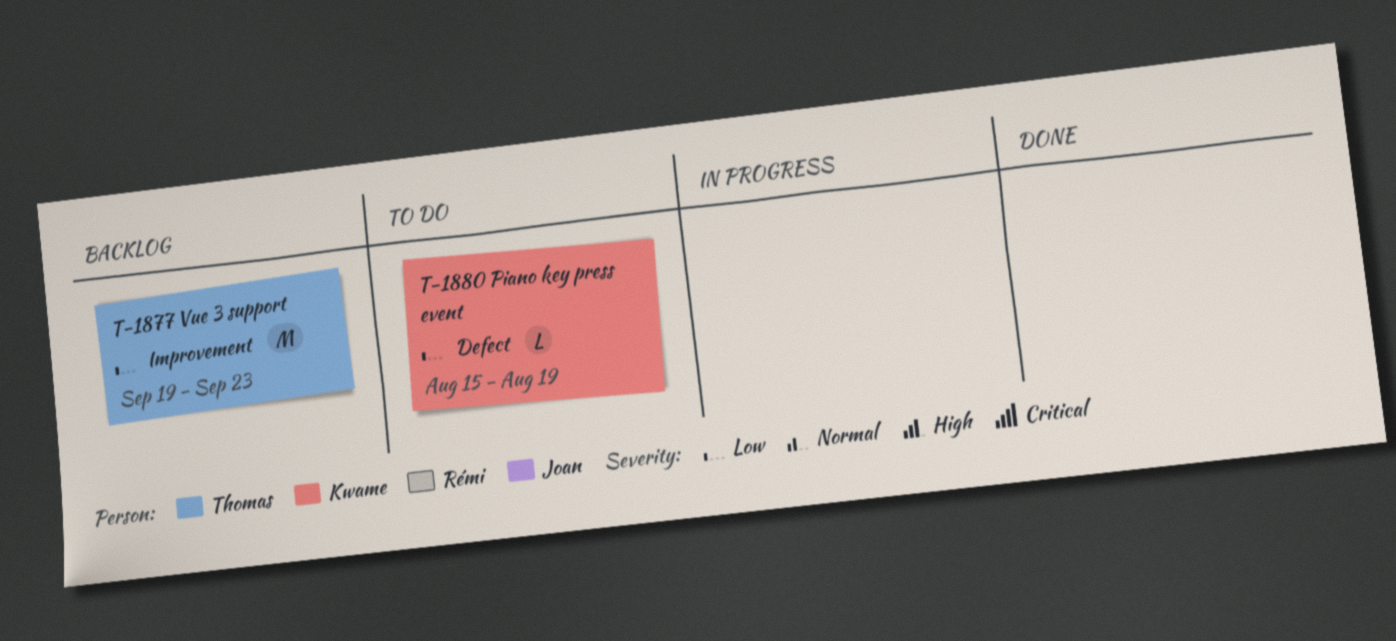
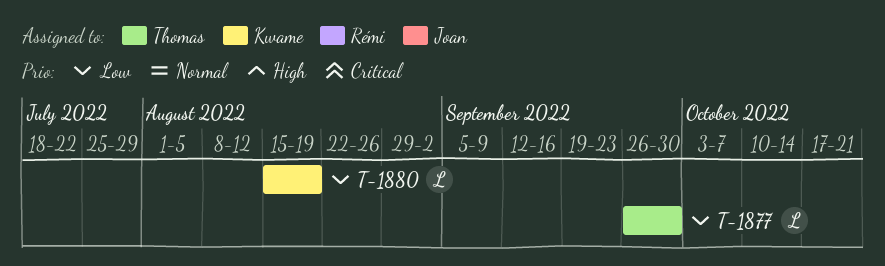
T-1877, estimate: M -> L
T-1877, start: Sep 19 -> Sep 26
T-1877, due: Sep 23 -> Sep 30

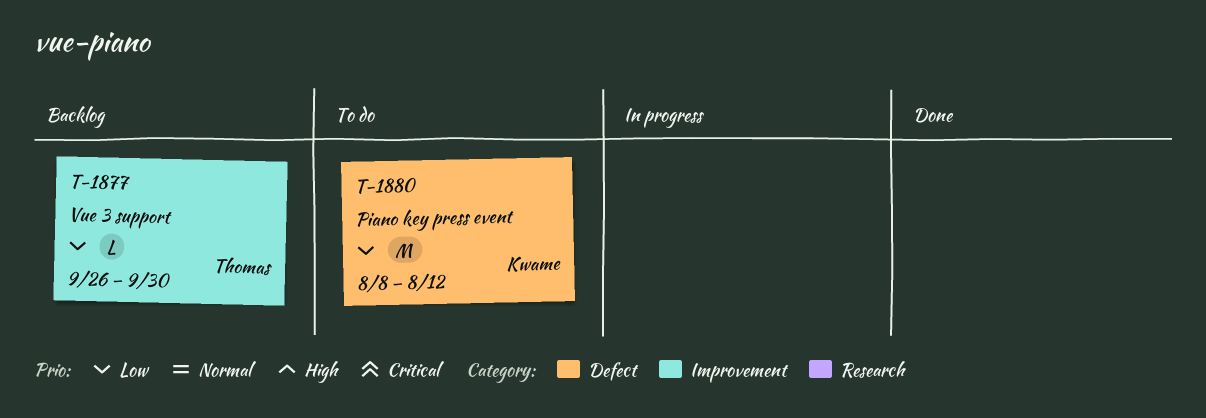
T-1880, estimate: L -> M
T-1880, start: Aug 15 -> Aug 8
T-1880, due: Aug 19 -> Aug 12

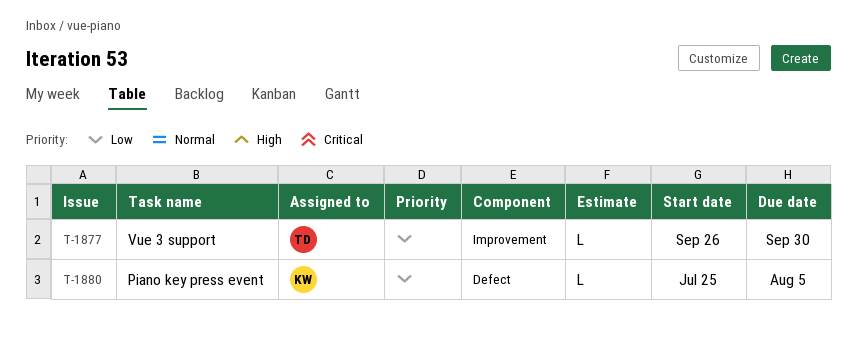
T-1880, estimate: M -> L
T-1880, start: Aug 8 -> Jul 25
T-1880, due: Aug 12 -> Aug 5

